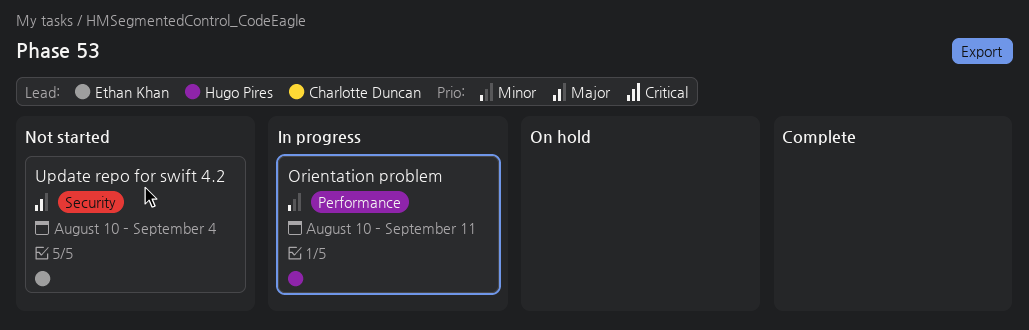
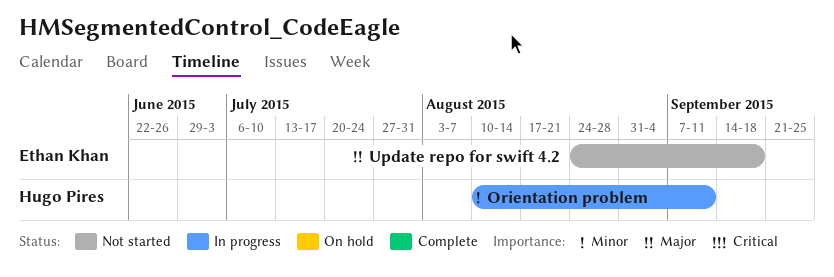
Update repo for swift 4.2, start: Aug 10 -> Aug 24
Update repo for swift 4.2, due: Sep 4 -> Sep 18

